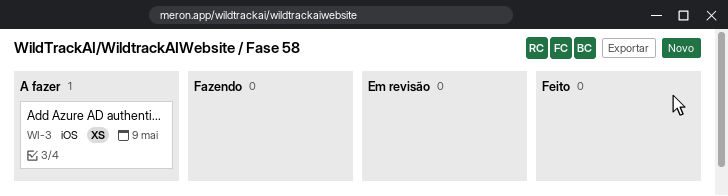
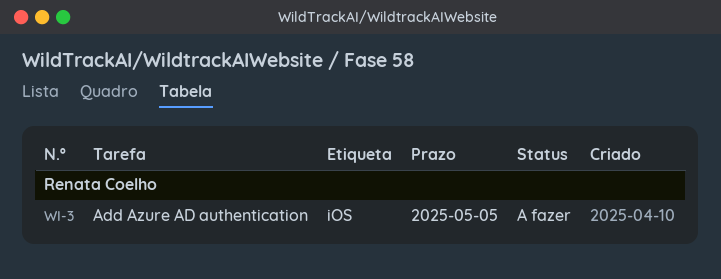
WI-3, due: May 9 -> May 5

